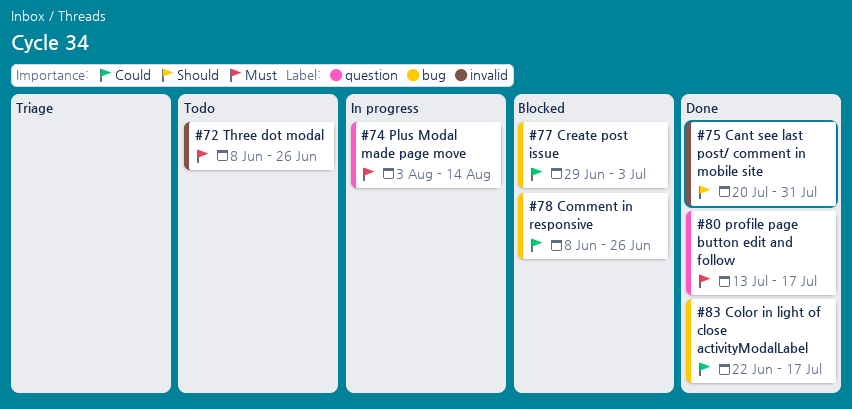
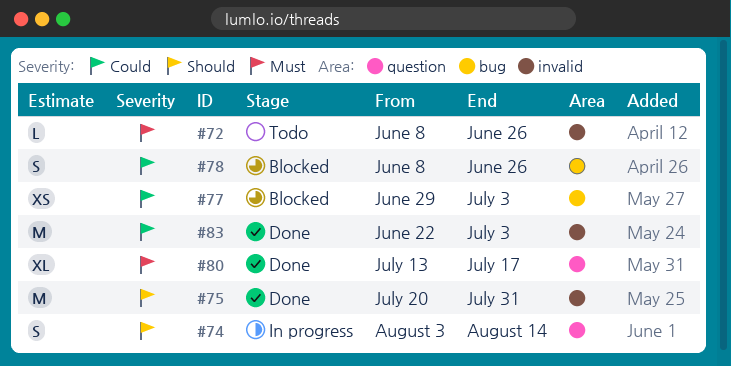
#74, priority: Must -> Should
#83, label: bug -> invalid
#83, due: Jul 17 -> Jul 3

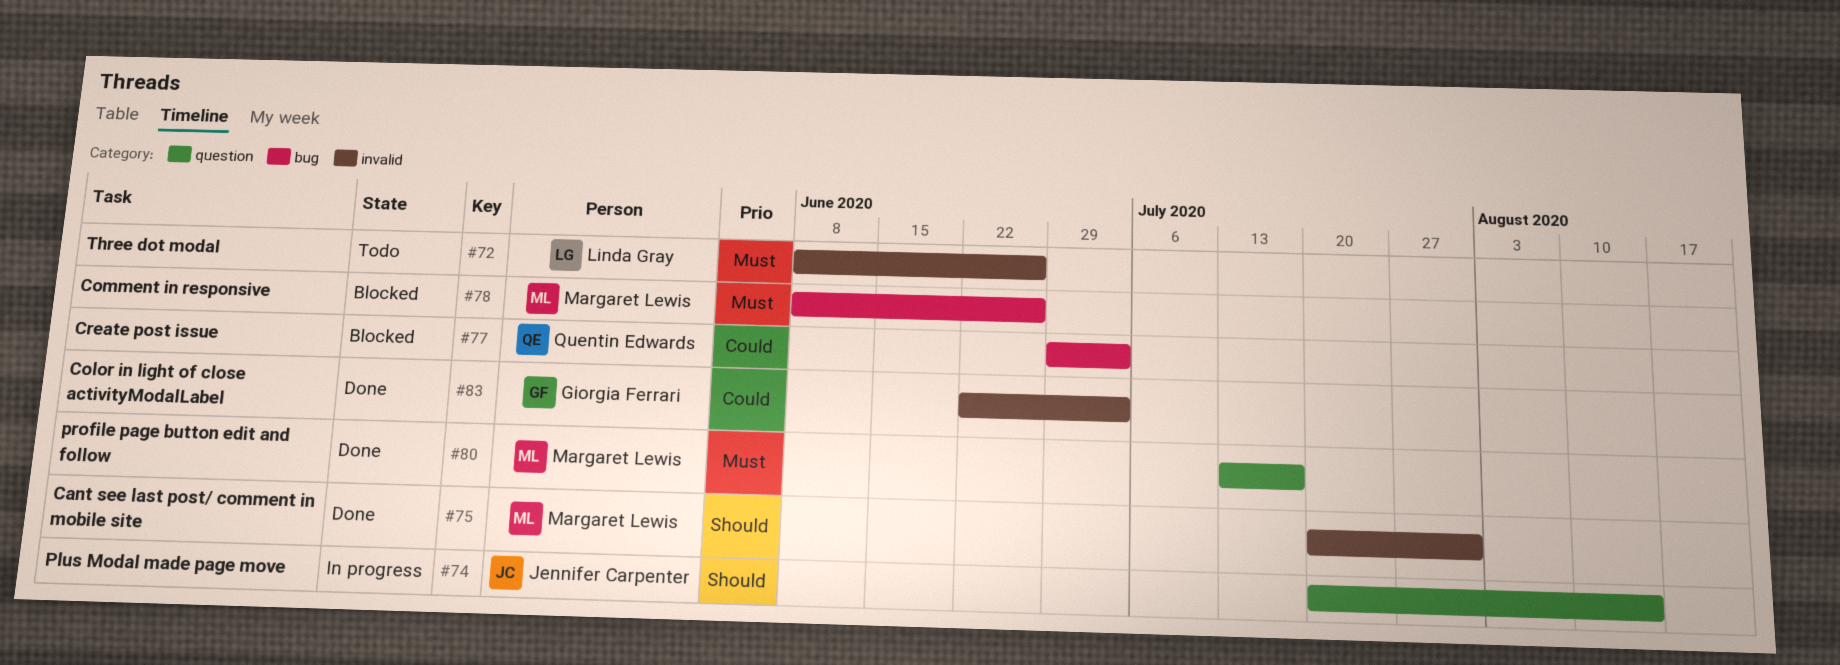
#74, start: Aug 3 -> Jul 20
#78, priority: Could -> Must

